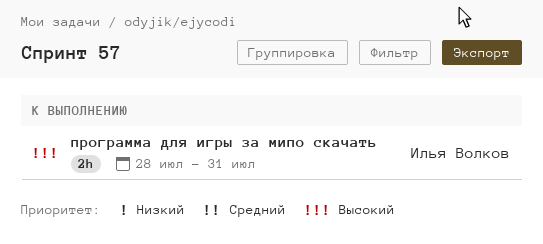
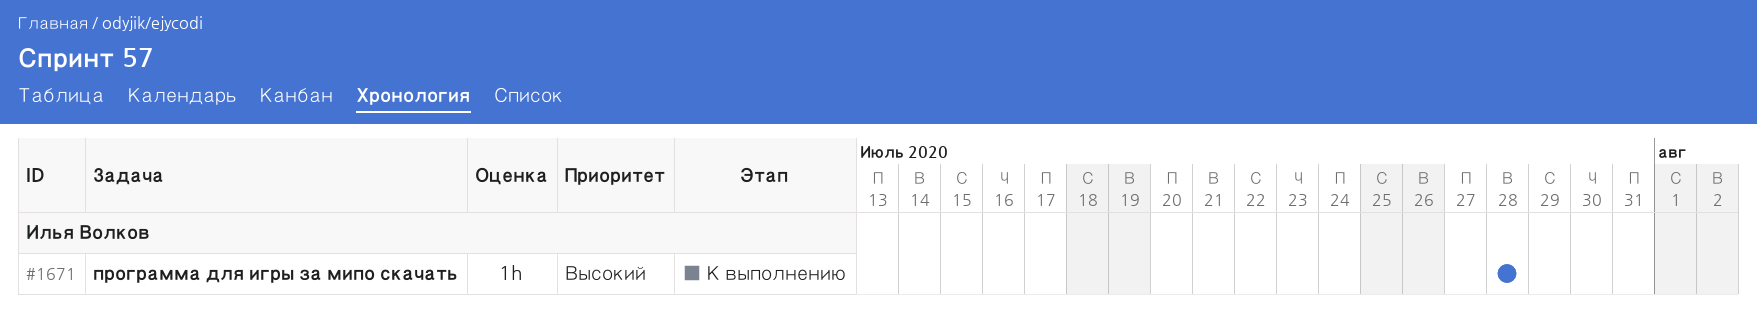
программа для игры за мипо скачать, estimate: 2h -> 1h
программа для игры за мипо скачать, due: Jul 31 -> Jul 28

